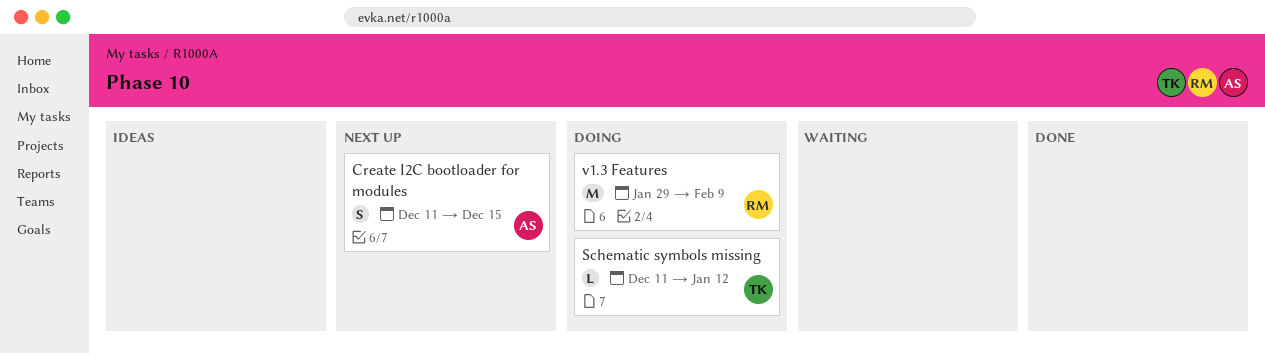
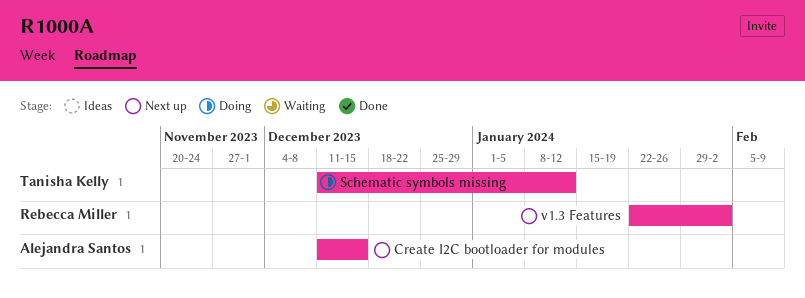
v1.3 Features, status: Doing -> Next up
v1.3 Features, start: Jan 29 -> Jan 22
v1.3 Features, due: Feb 9 -> Feb 2

